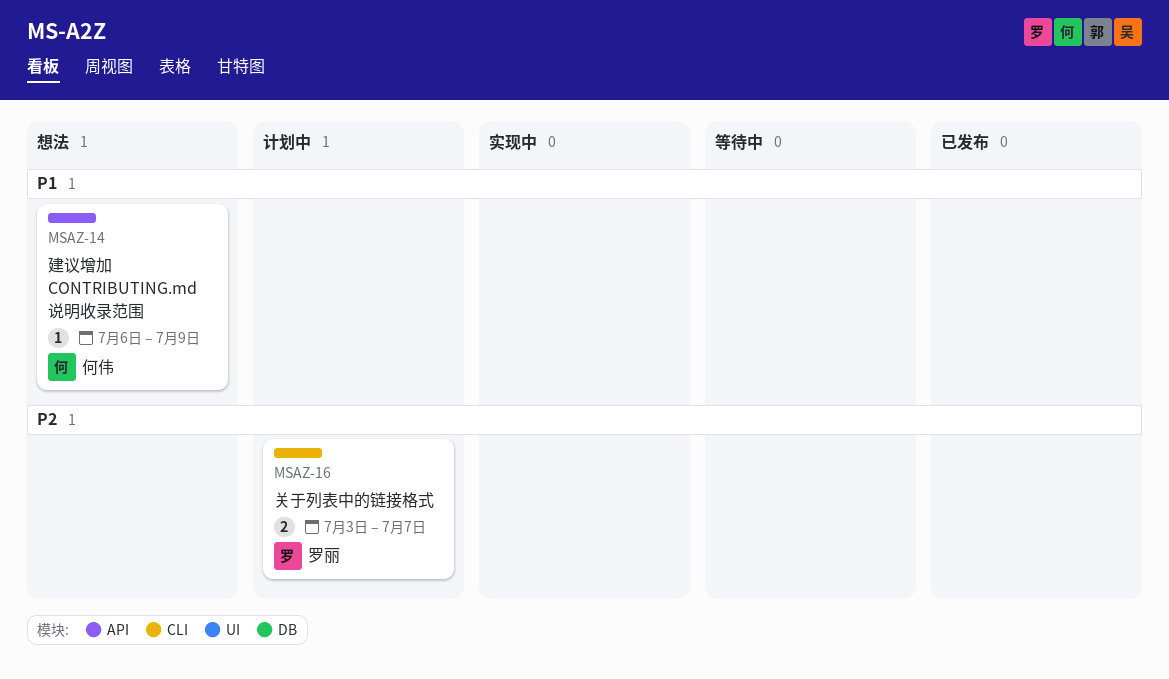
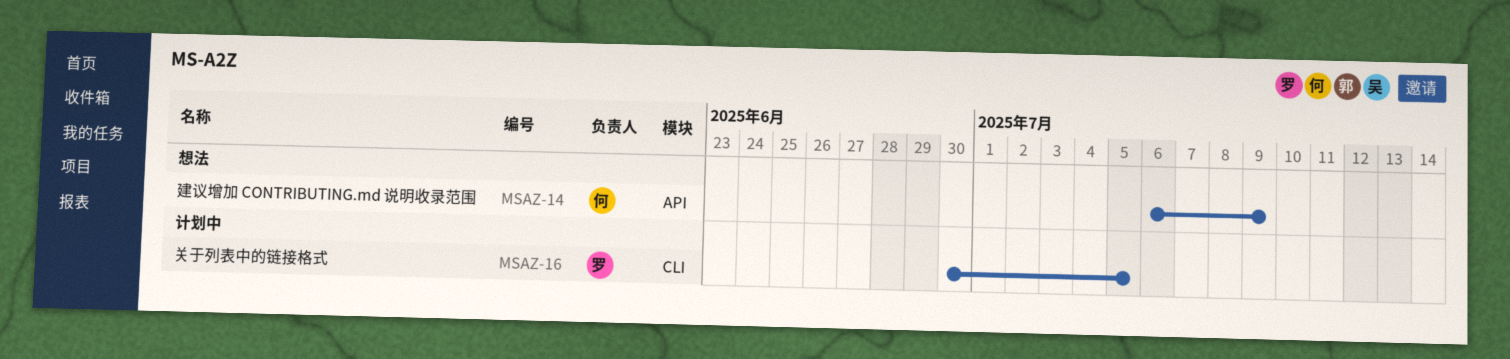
MSAZ-16, start: Jul 3 -> Jun 30
MSAZ-16, due: Jul 7 -> Jul 5

